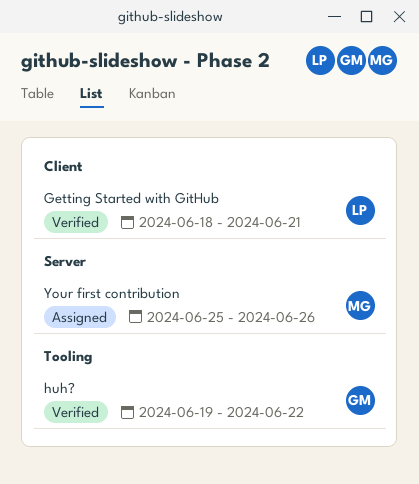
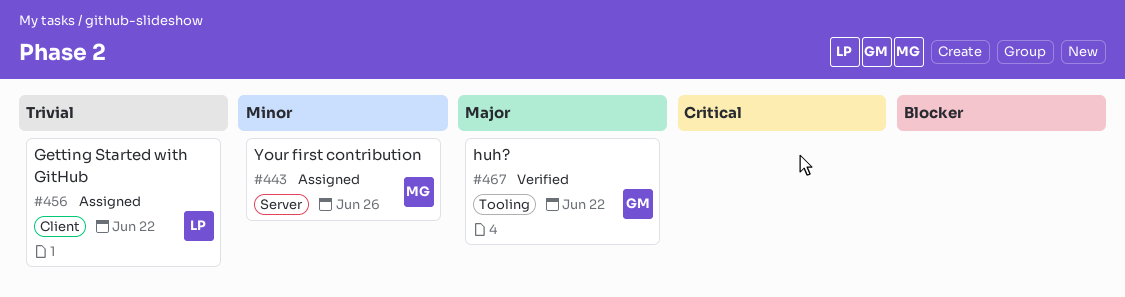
Getting Started with GitHub, status: Verified -> Assigned
Getting Started with GitHub, due: Jun 21 -> Jun 22

